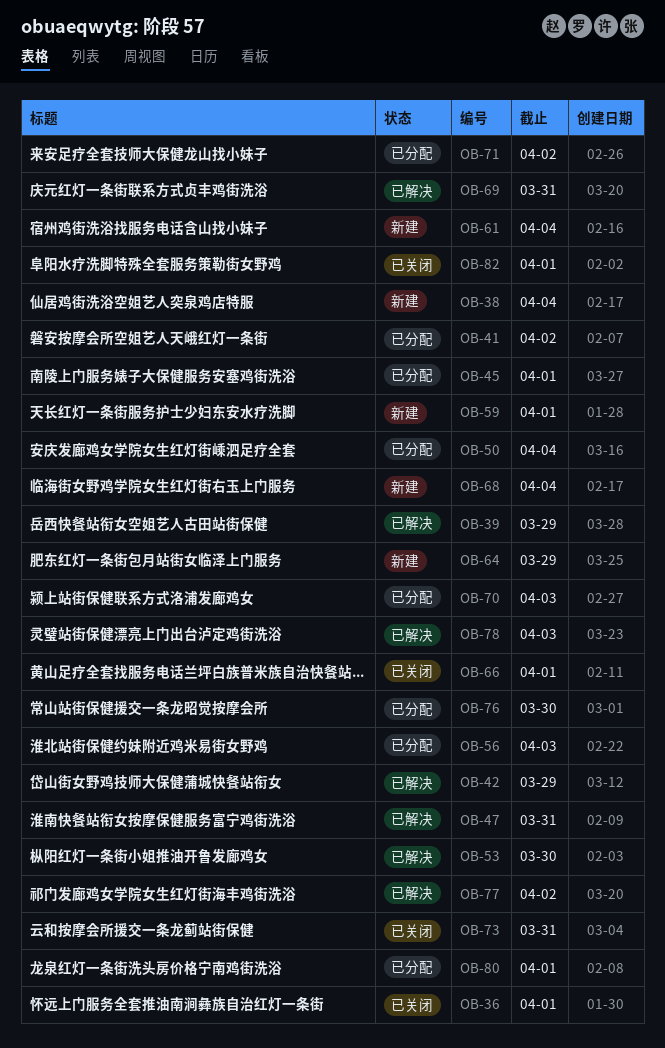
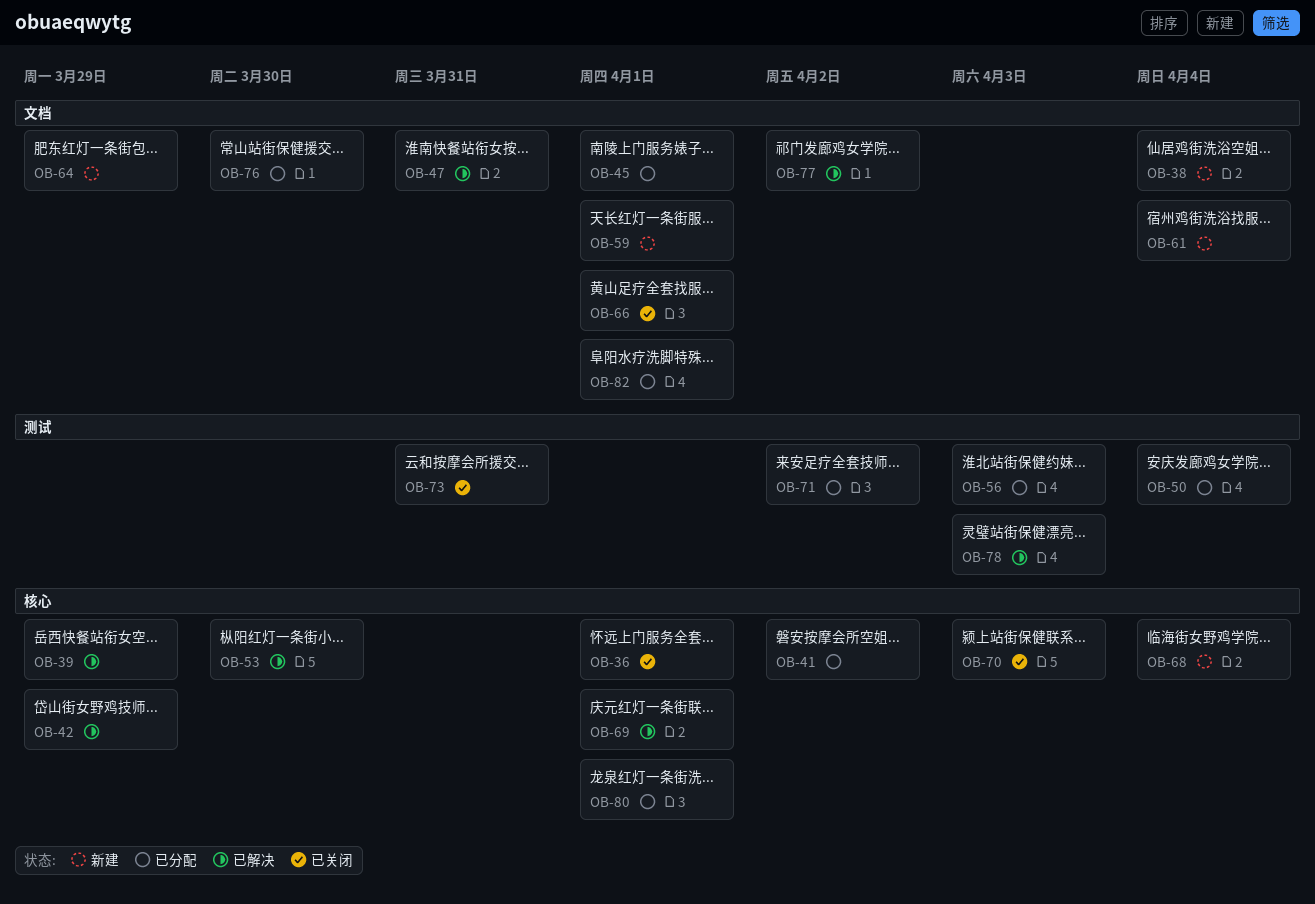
OB-69, due: Mar 31 -> Apr 1
OB-70, status: 已分配 -> 已关闭
OB-82, status: 已关闭 -> 已分配

